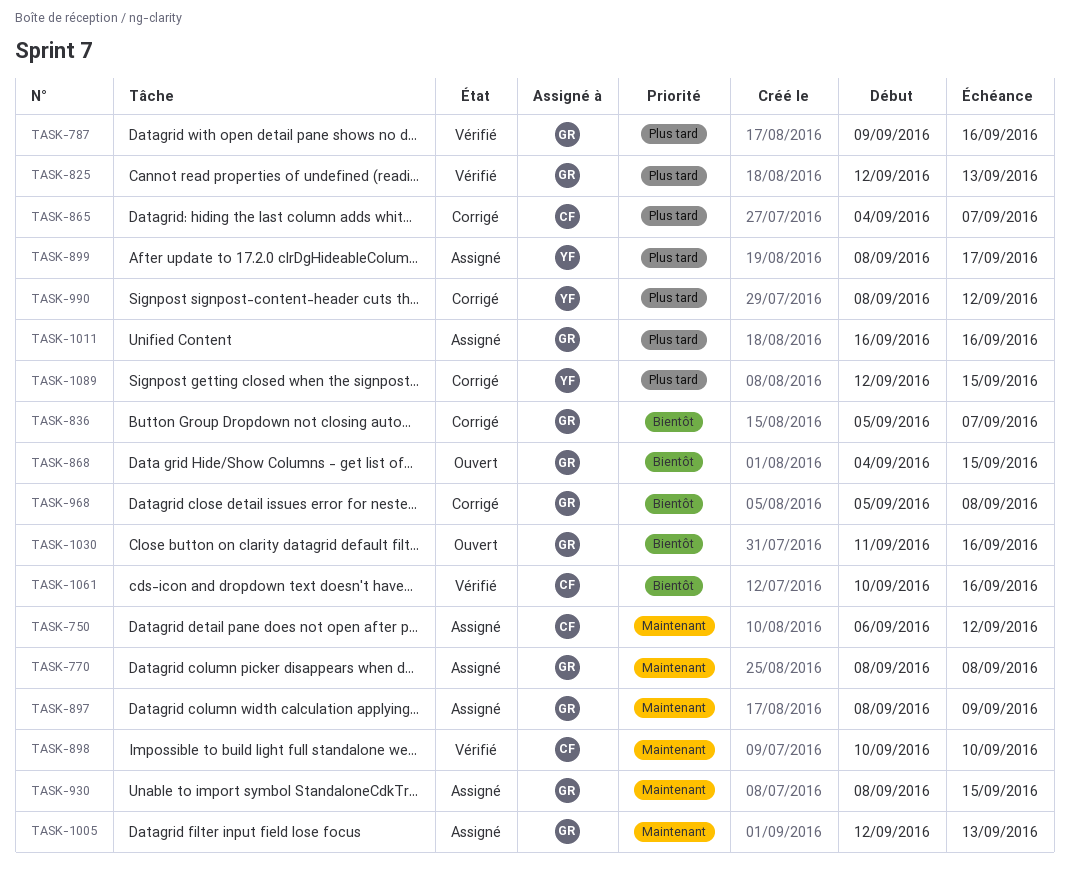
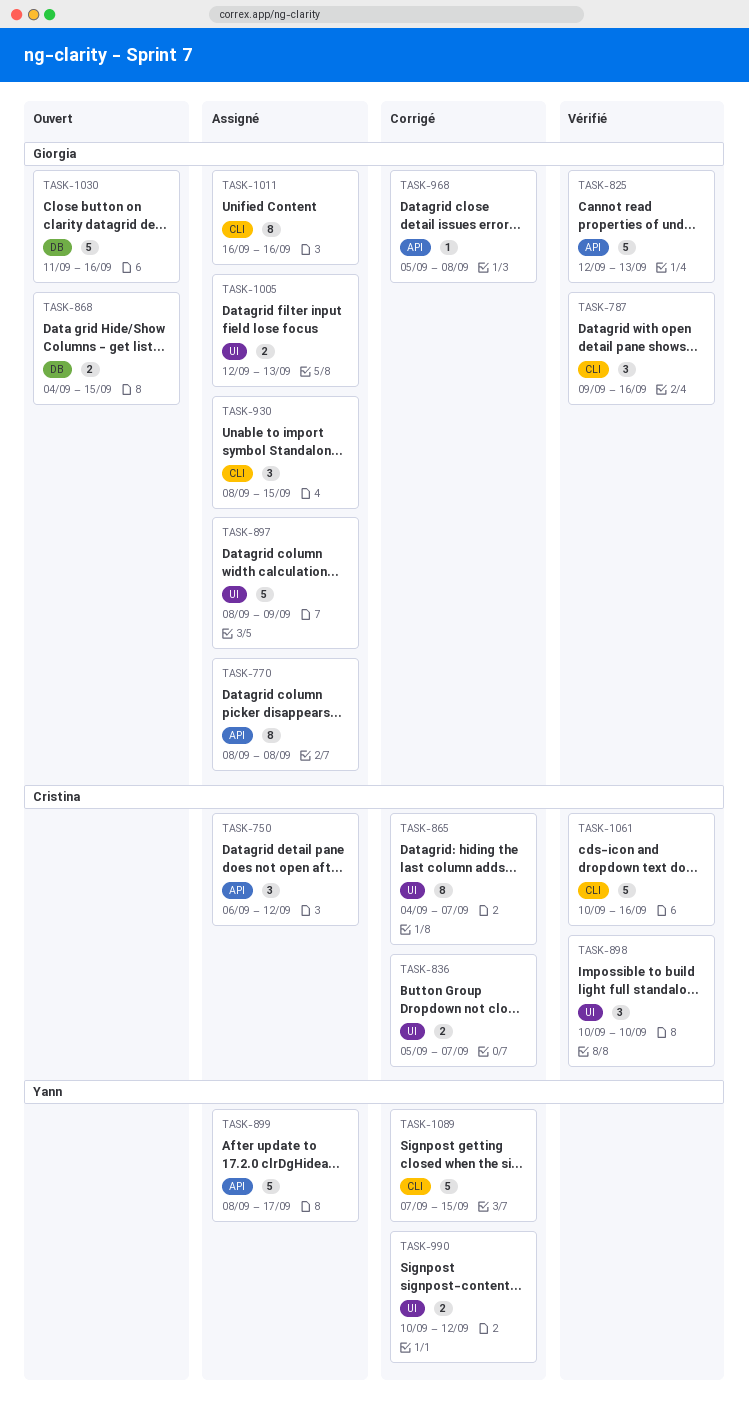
TASK-836, owner: Giorgia -> Cristina
TASK-990, start: Sep 8 -> Sep 10
TASK-1089, start: Sep 12 -> Sep 7

